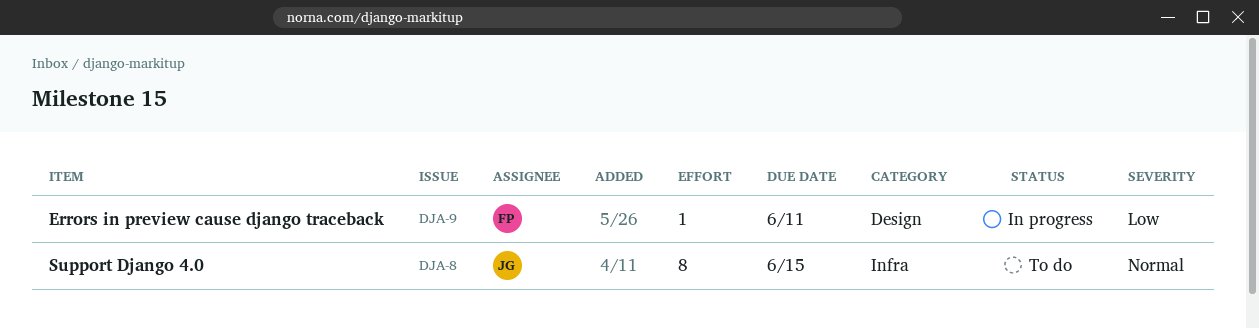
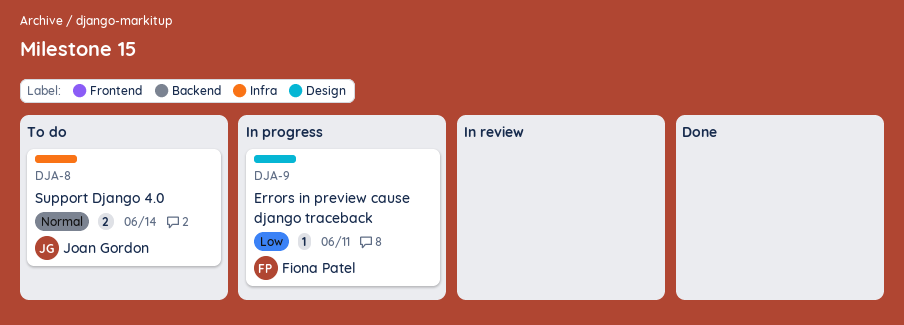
DJA-8, estimate: 8 -> 2
DJA-8, due: Jun 15 -> Jun 14

